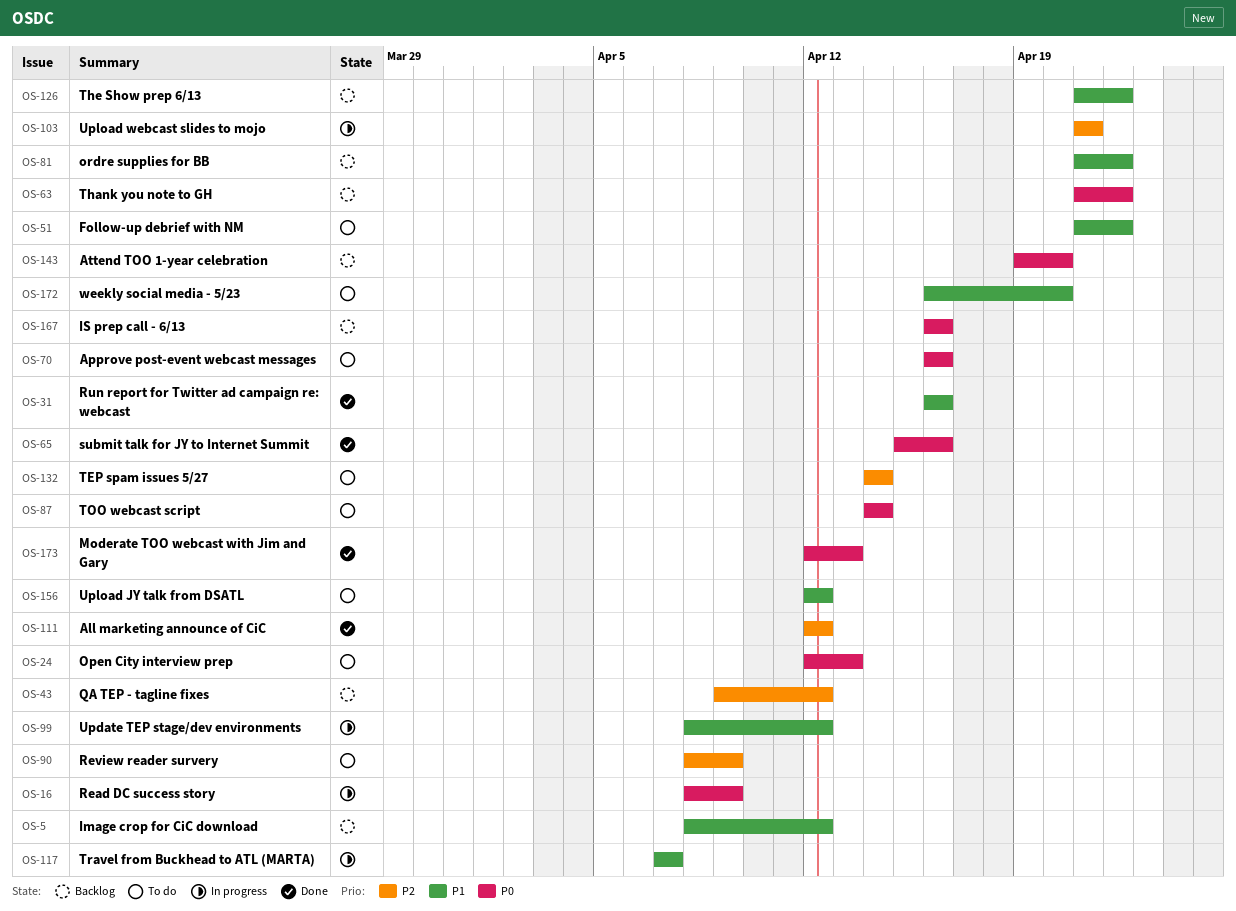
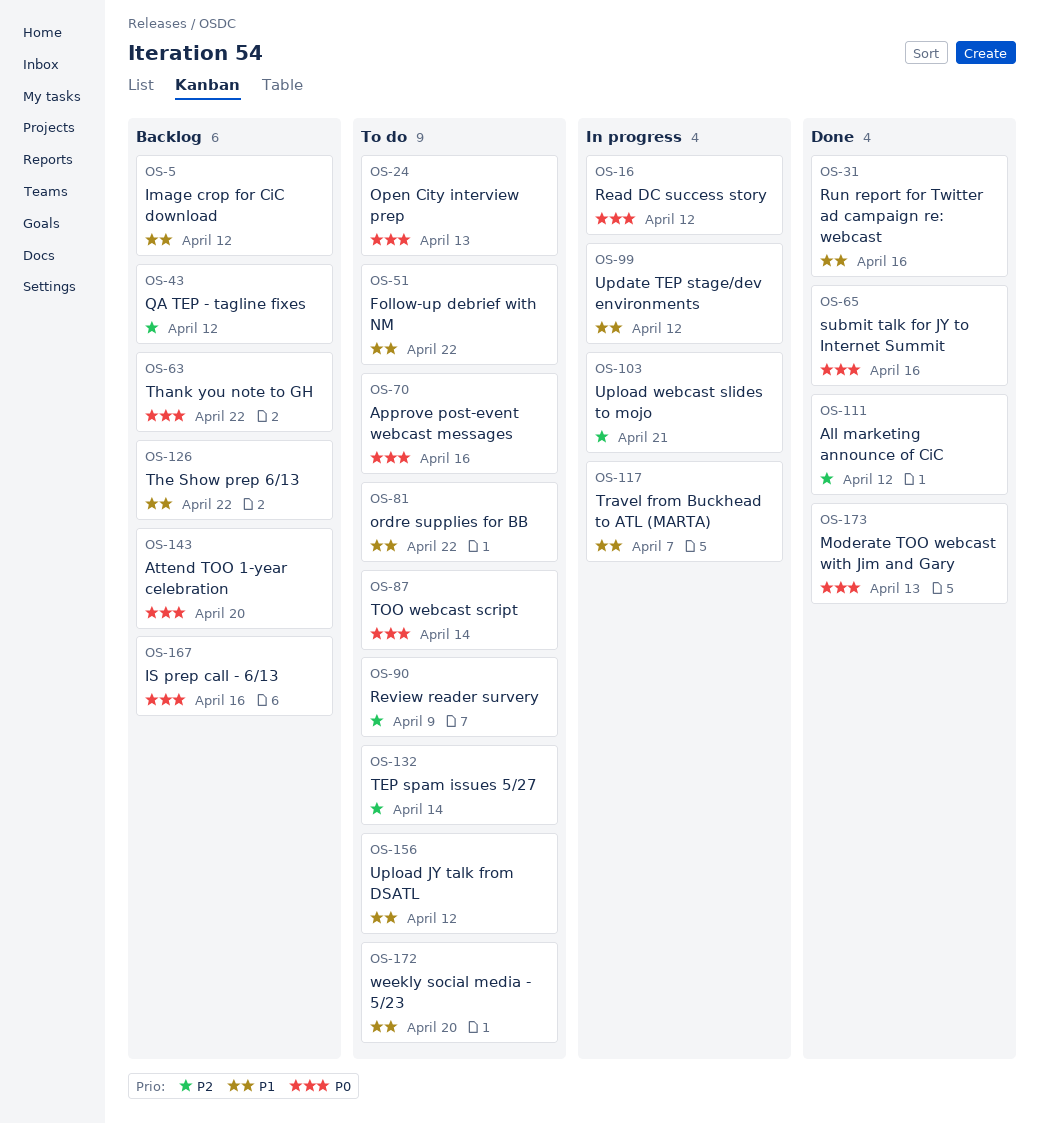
OS-16, due: Apr 9 -> Apr 12
OS-81, status: Backlog -> To do

